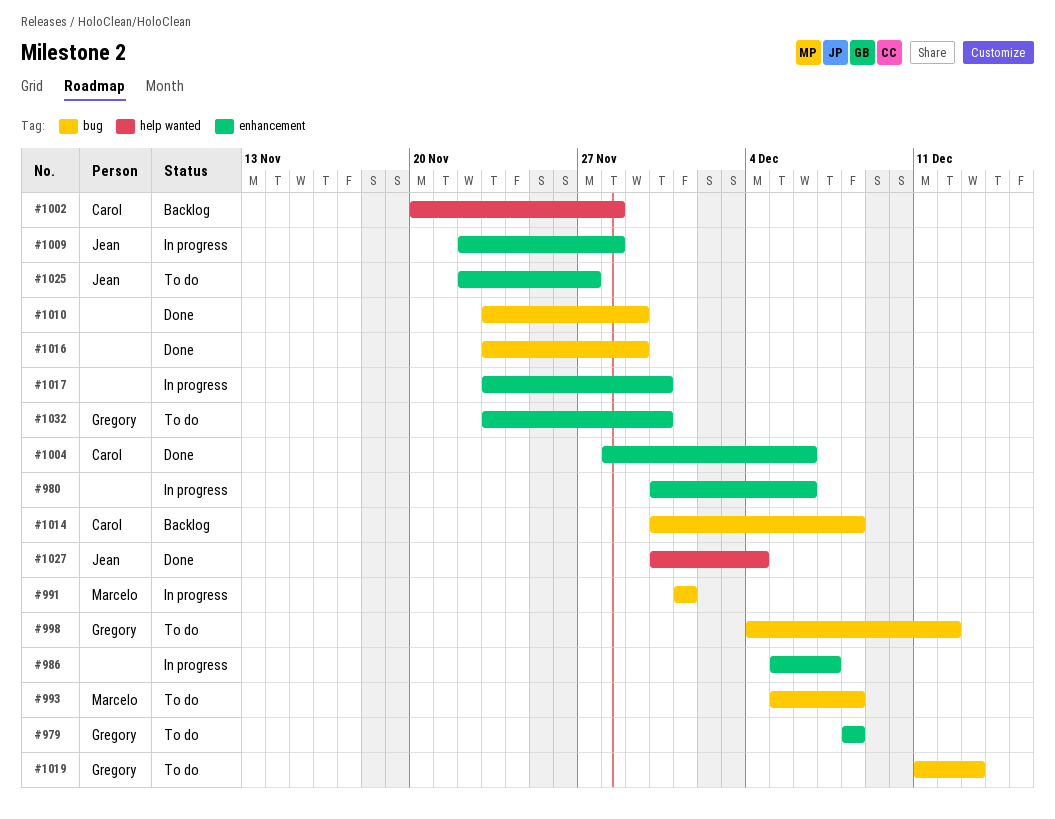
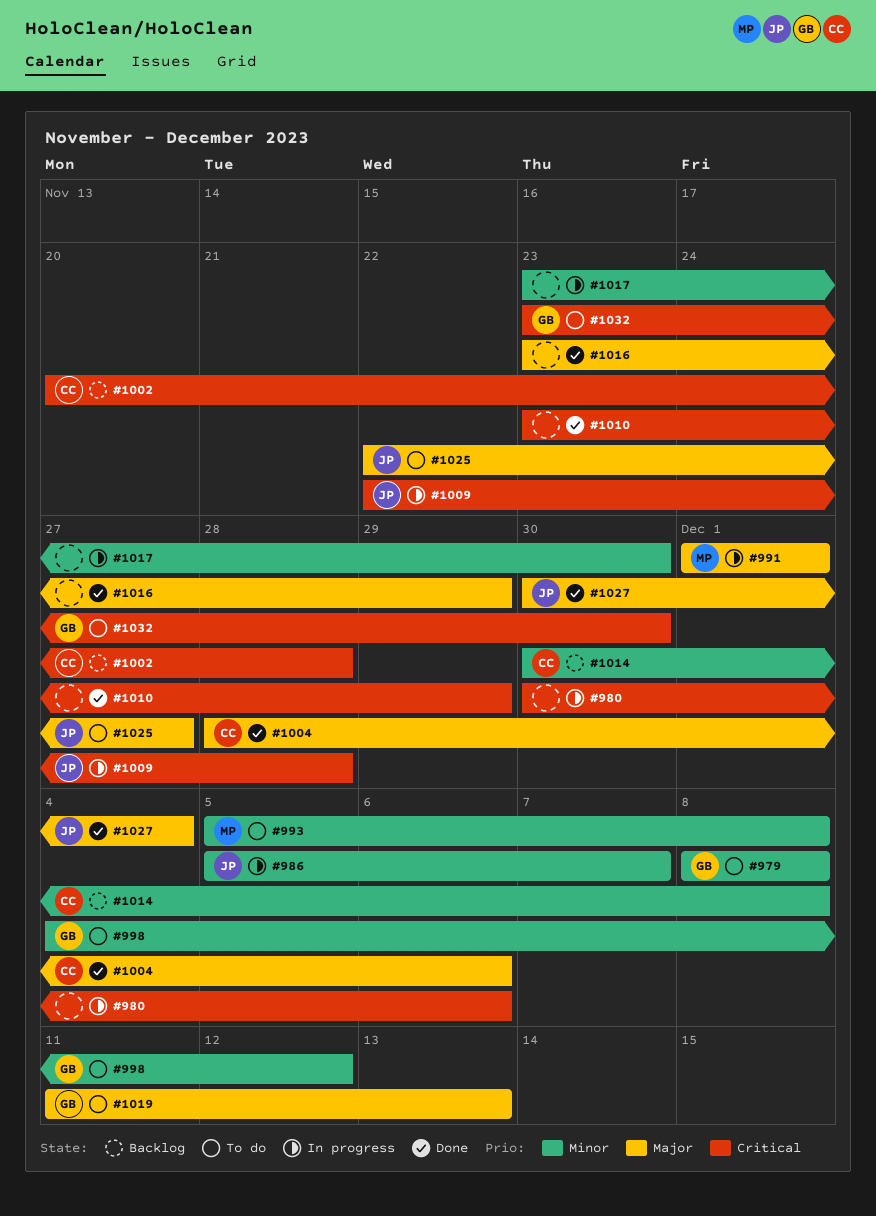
#986, owner: none -> Jean

